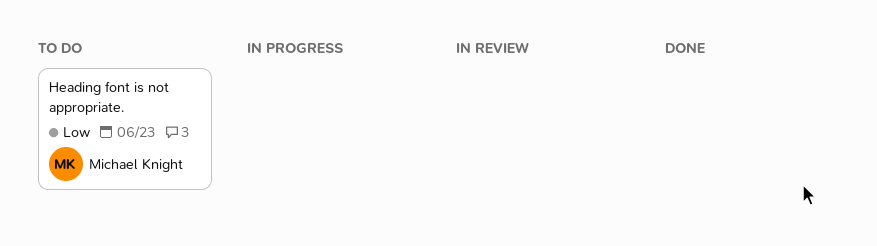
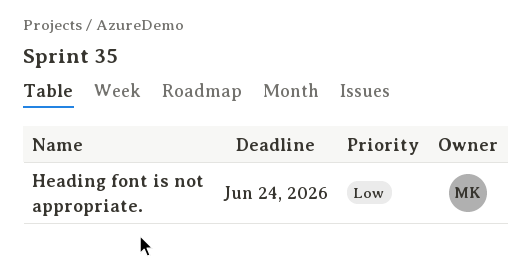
Heading font is not appropriate., due: Jun 23 -> Jun 24

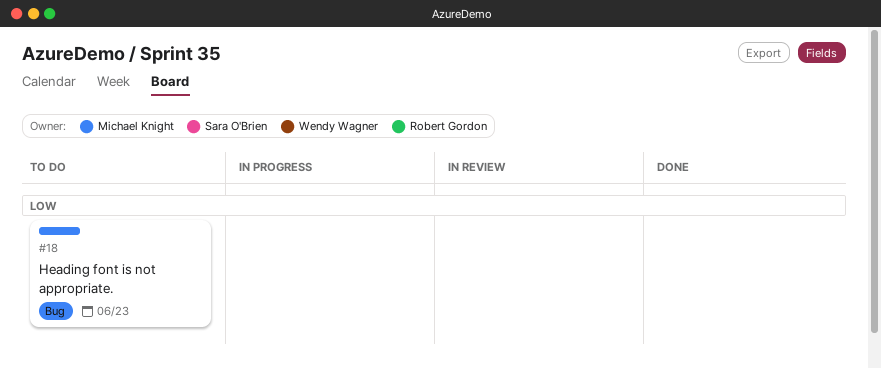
Heading font is not appropriate., due: Jun 24 -> Jun 23

